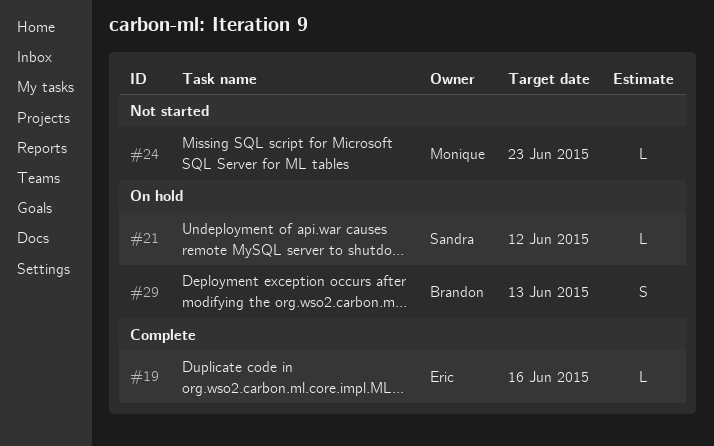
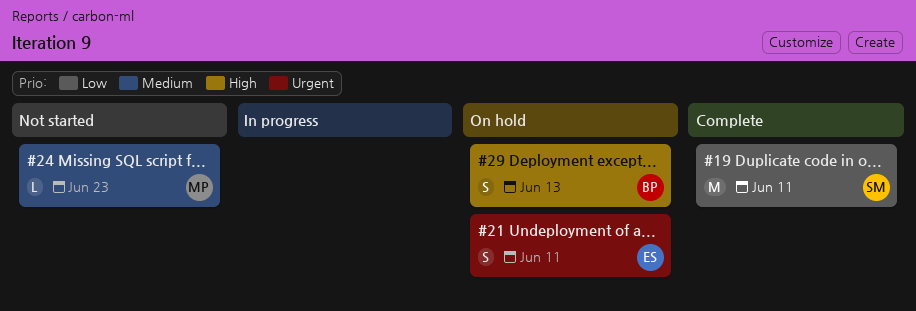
#19, owner: Eric -> Sandra
#19, estimate: L -> M
#19, due: Jun 16 -> Jun 11
#21, owner: Sandra -> Eric
#21, estimate: L -> S
#21, due: Jun 12 -> Jun 11

